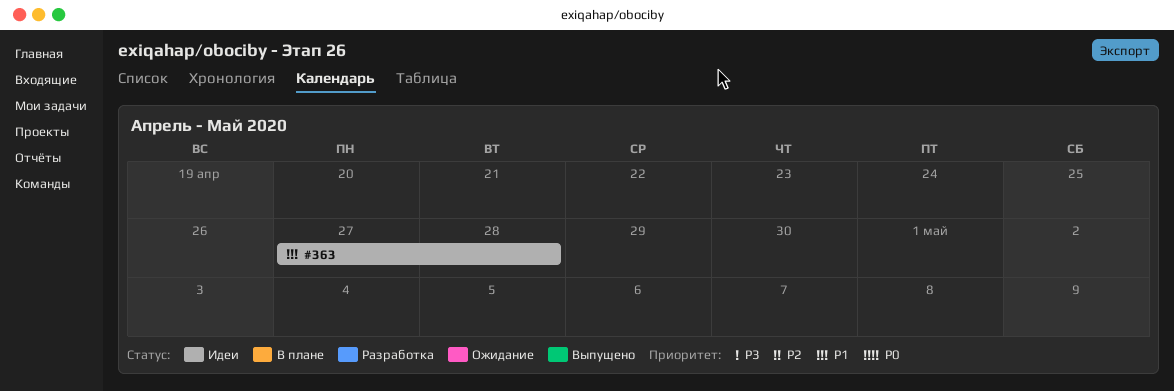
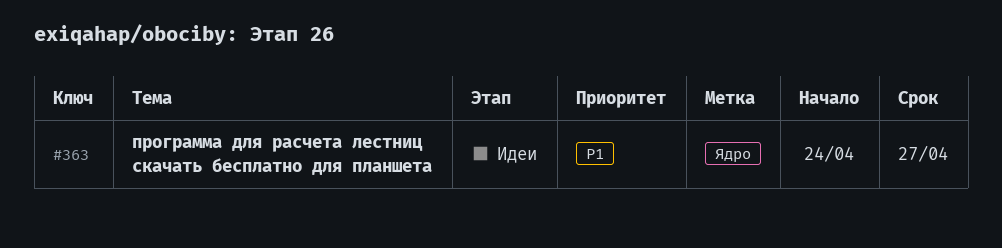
#363, start: Apr 27 -> Apr 24
#363, due: Apr 28 -> Apr 27

